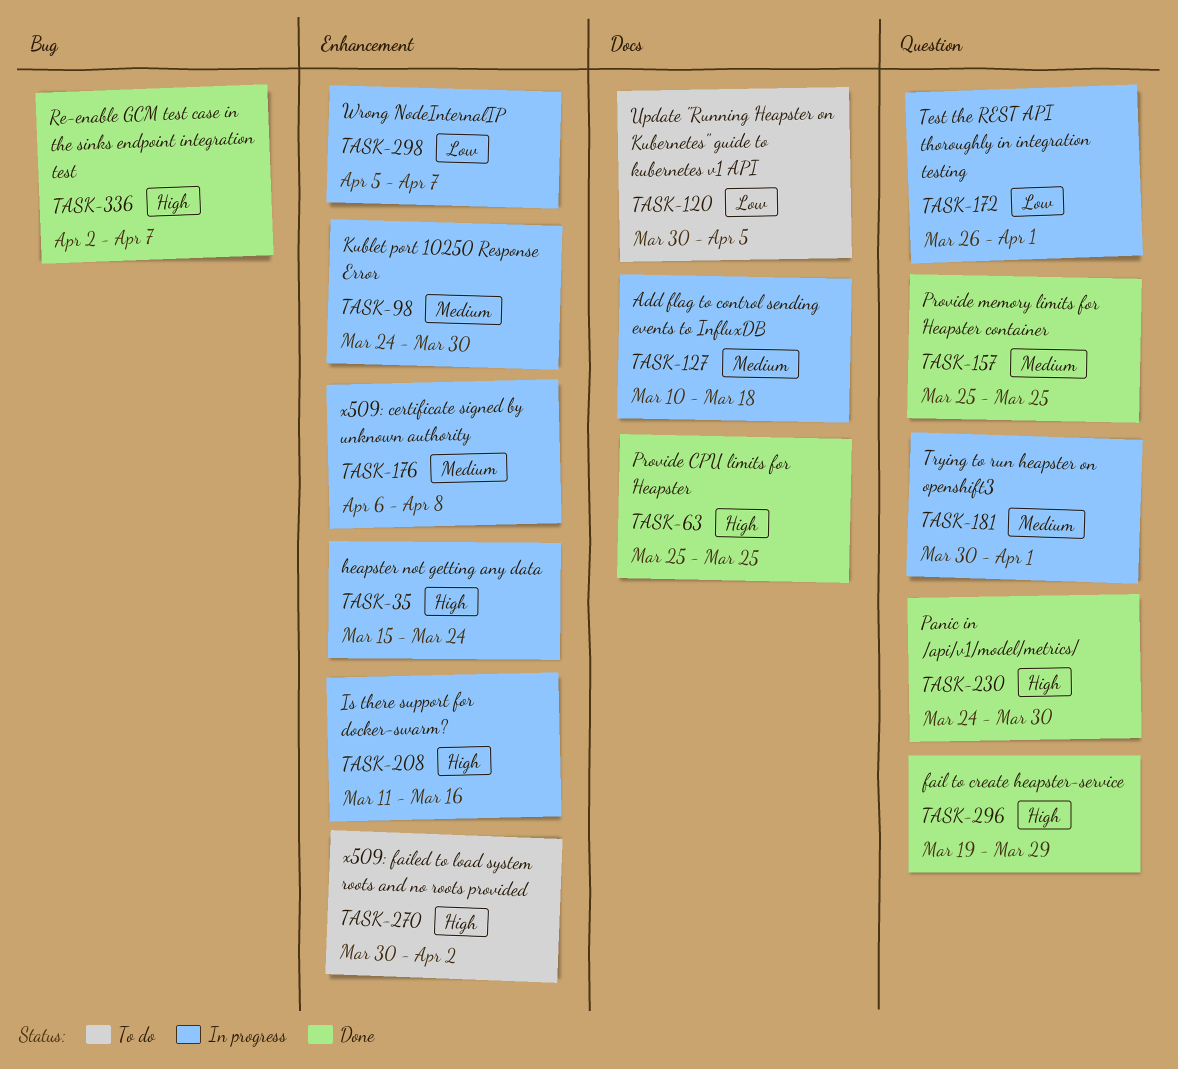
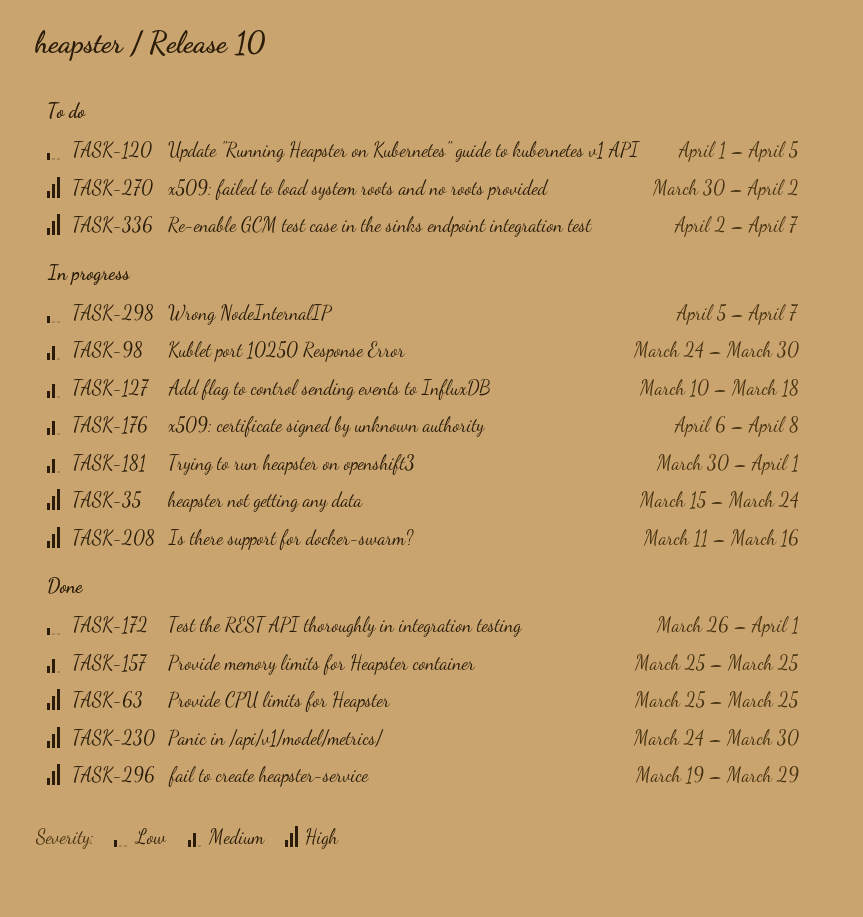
TASK-120, start: Mar 30 -> Apr 1
TASK-172, status: In progress -> Done
TASK-336, status: Done -> To do

